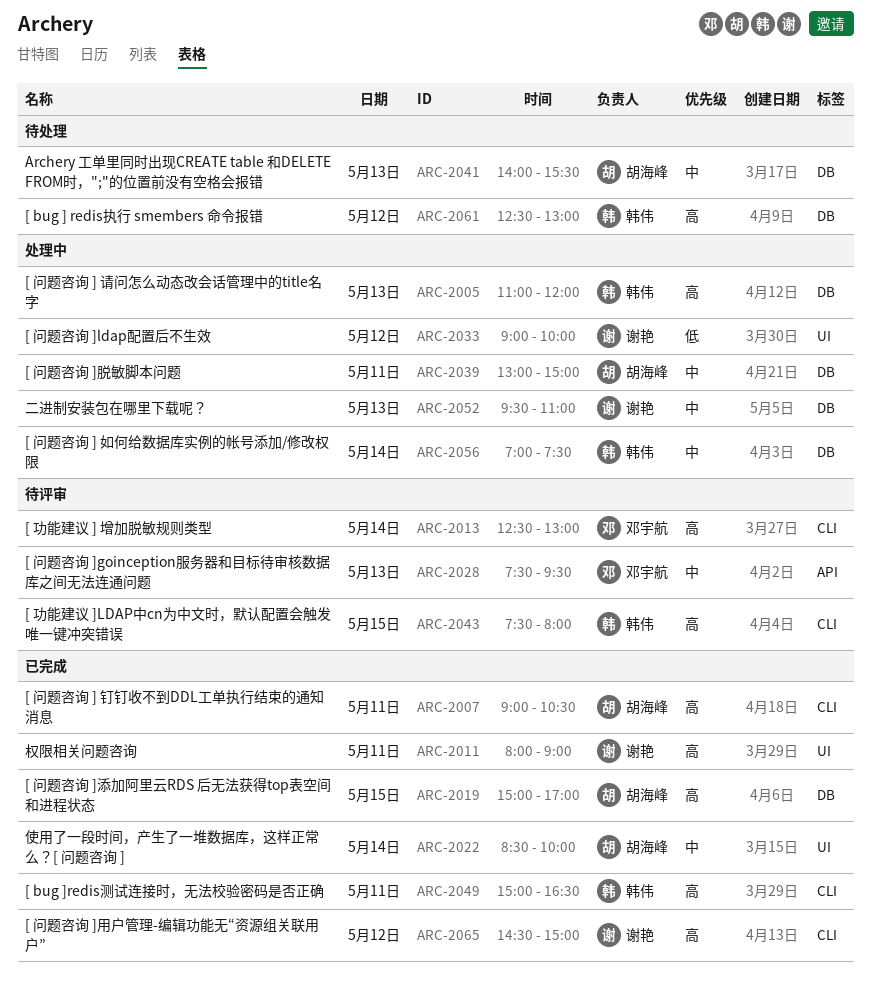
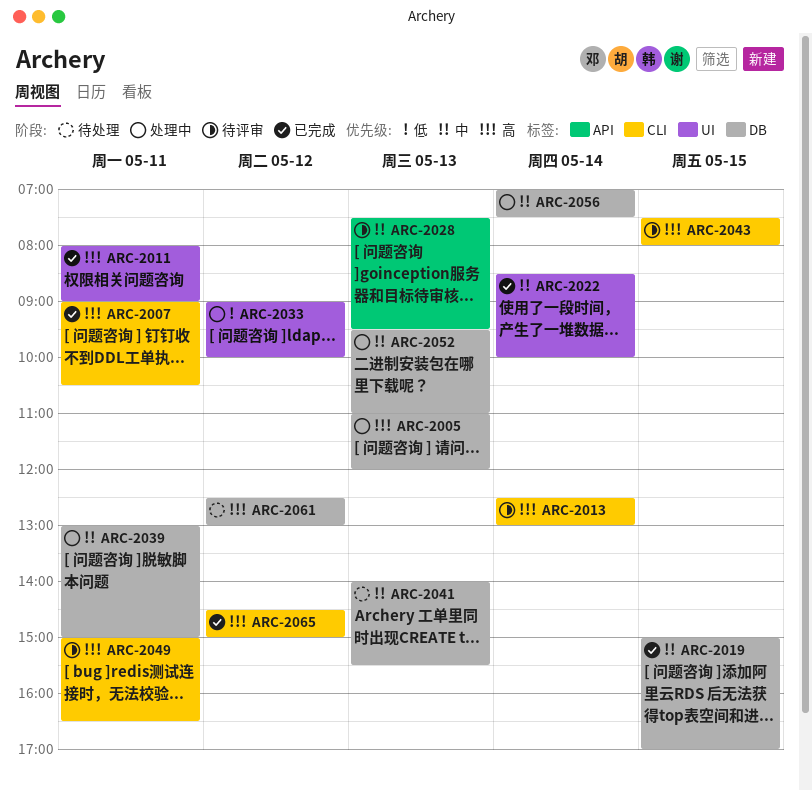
ARC-2019, priority: 高 -> 中
ARC-2049, status: 已完成 -> 待评审

